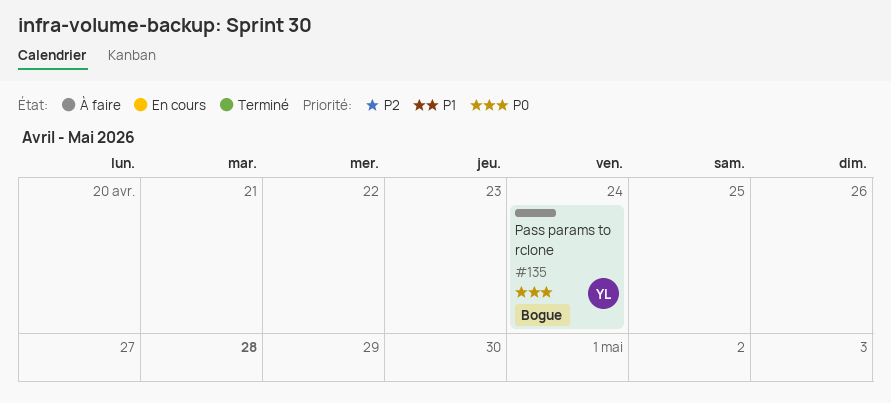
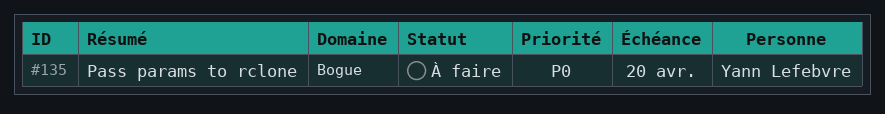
#135, due: Apr 24 -> Apr 20

